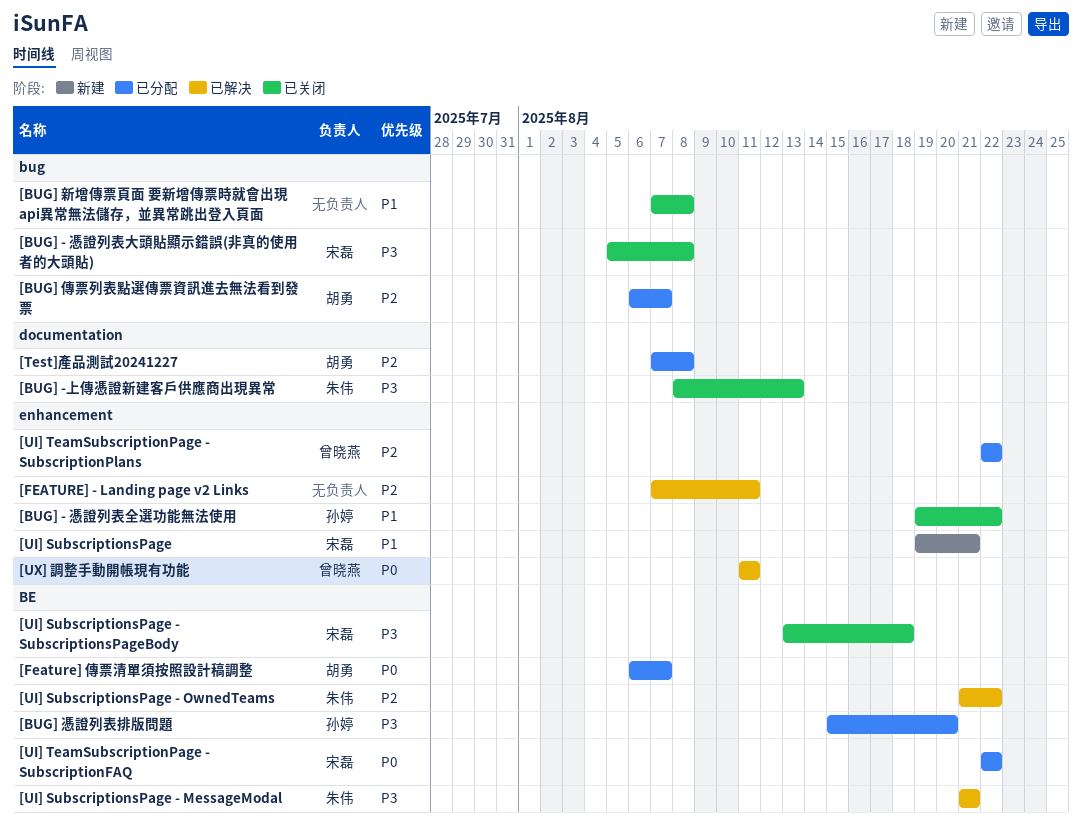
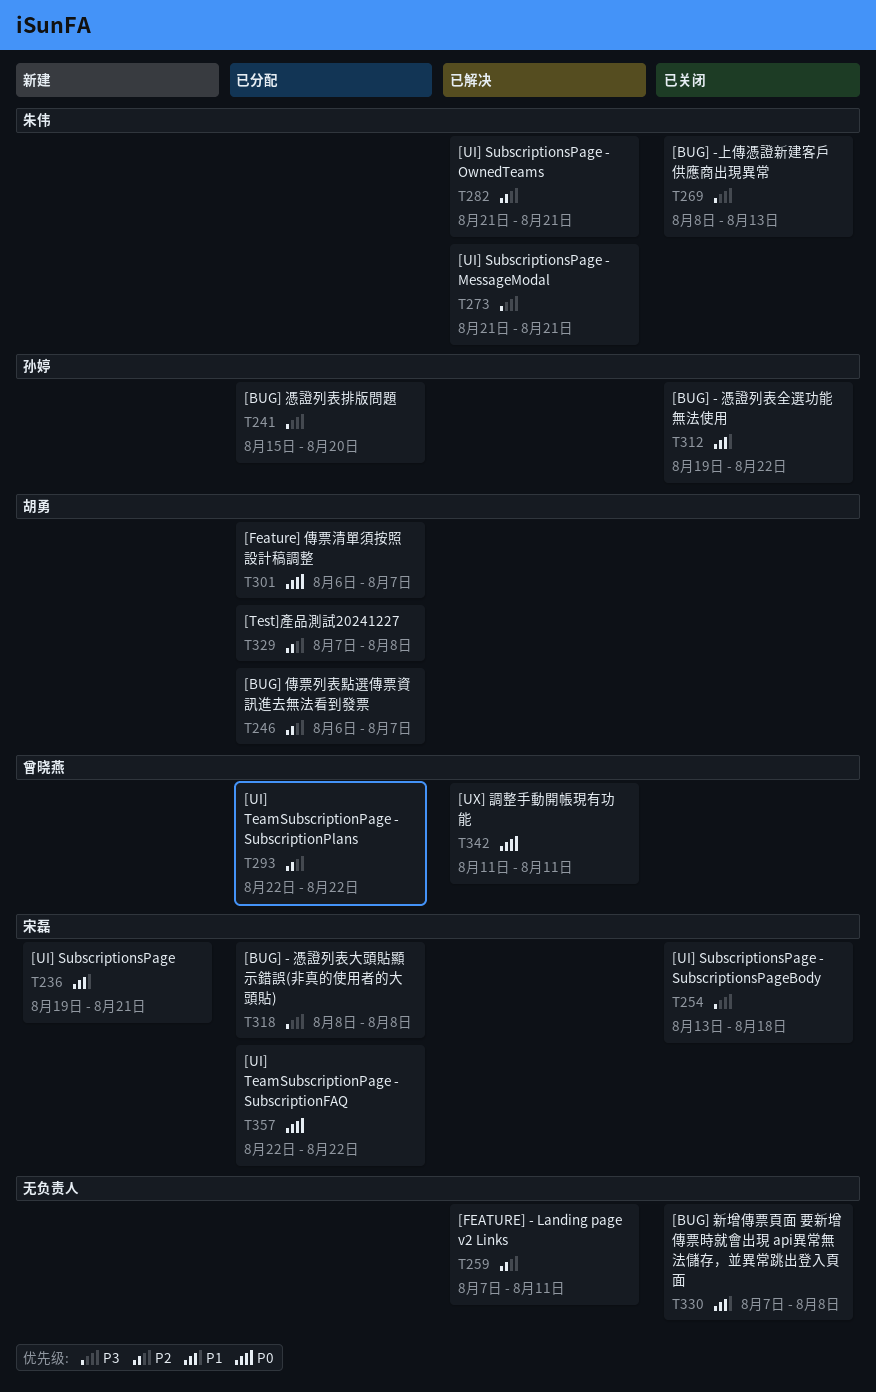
[BUG] - 憑證列表大頭貼顯示錯誤(非真的使用者的大頭貼), status: 已关闭 -> 已分配
[BUG] - 憑證列表大頭貼顯示錯誤(非真的使用者的大頭貼), start: Aug 5 -> Aug 8
[UI] SubscriptionsPage - OwnedTeams, due: Aug 22 -> Aug 21

